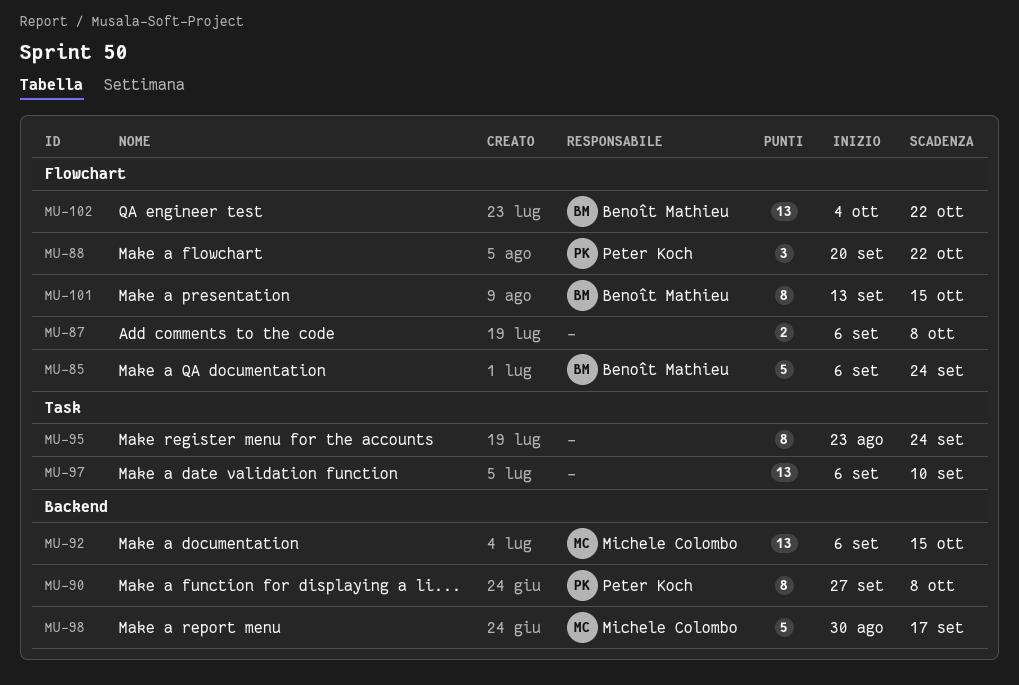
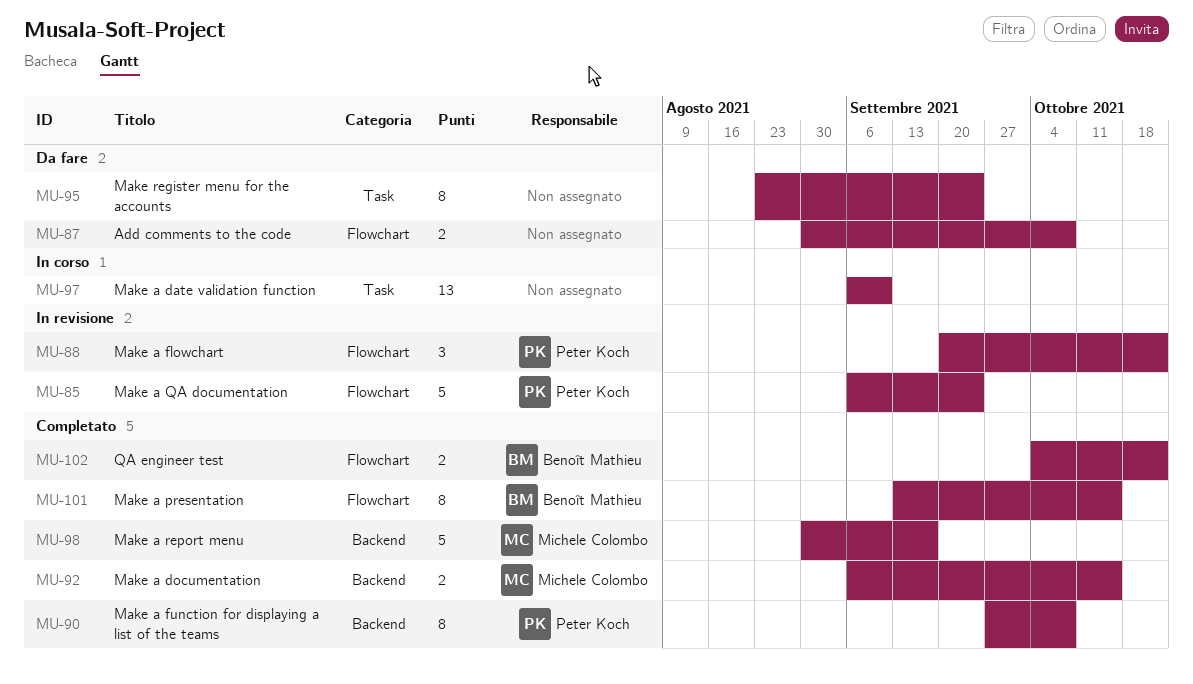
MU-85, owner: Benoît Mathieu -> Peter Koch
MU-87, start: Sep 6 -> Aug 30
MU-92, estimate: 13 -> 2
MU-102, estimate: 13 -> 2

